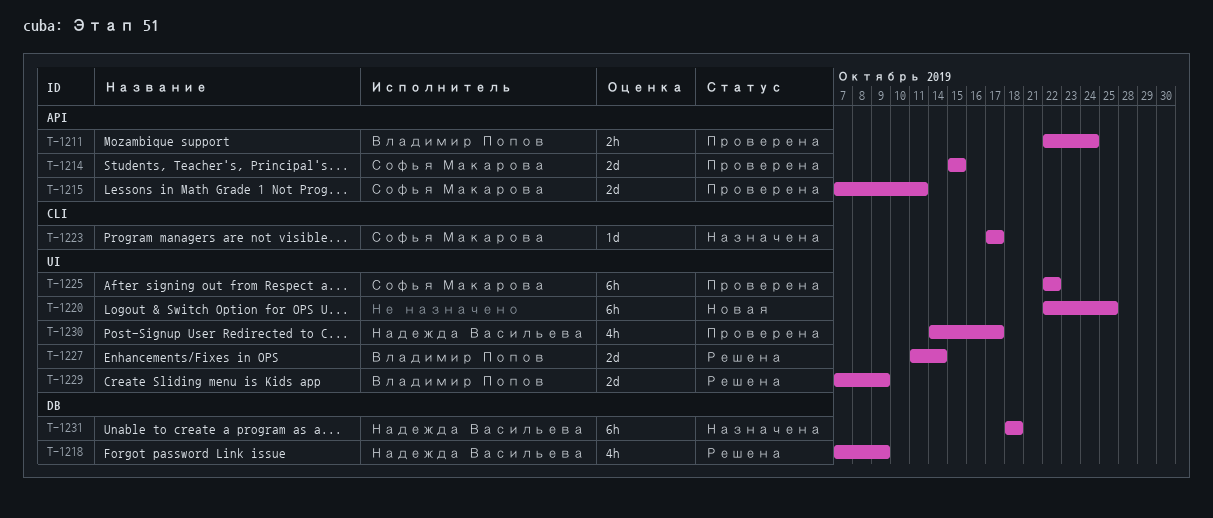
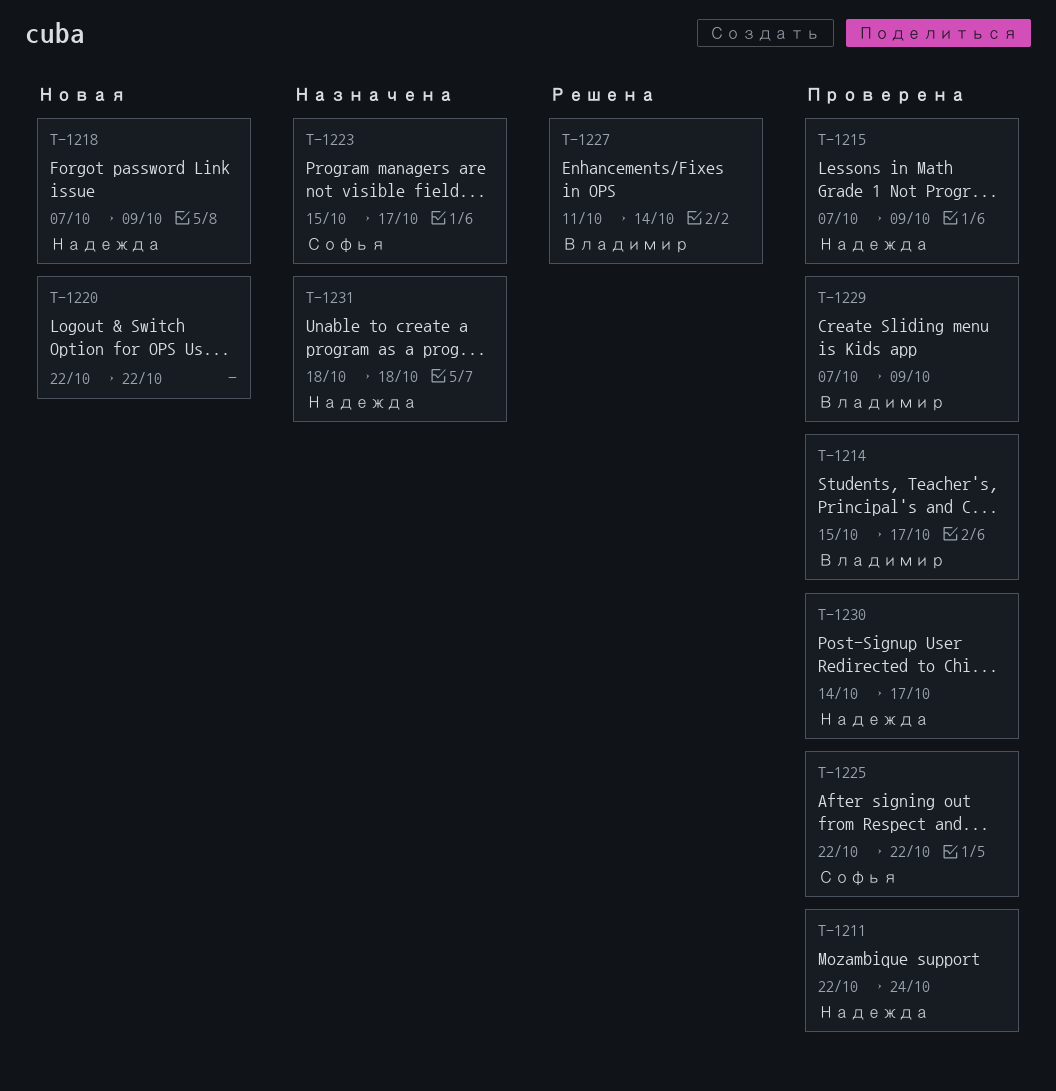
T-1211, owner: Владимир Попов -> Надежда Васильева
T-1214, owner: Софья Макарова -> Владимир Попов
T-1214, due: Oct 15 -> Oct 17
T-1215, owner: Софья Макарова -> Надежда Васильева
T-1215, due: Oct 11 -> Oct 9
T-1218, status: Решена -> Новая
T-1220, due: Oct 25 -> Oct 22
T-1223, start: Oct 17 -> Oct 15
T-1229, status: Решена -> Проверена

